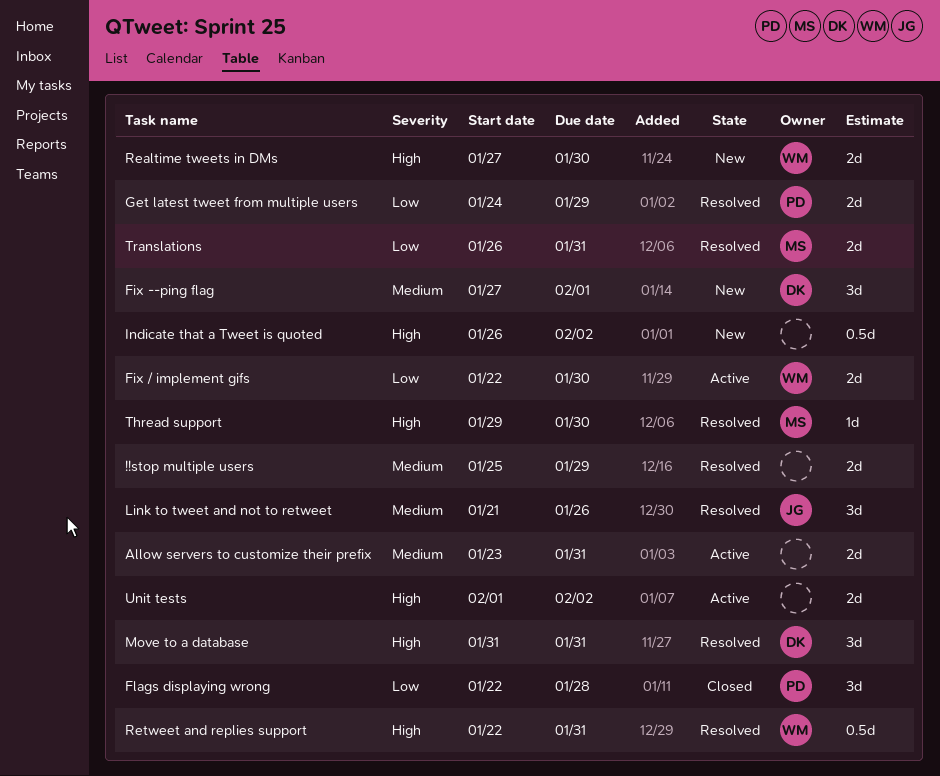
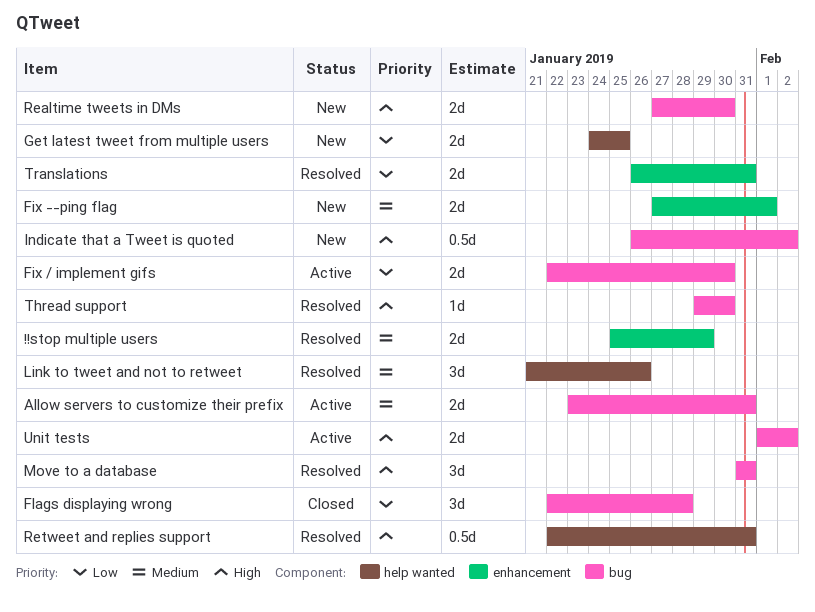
Fix --ping flag, estimate: 3d -> 2d
Get latest tweet from multiple users, status: Resolved -> New
Get latest tweet from multiple users, due: Jan 29 -> Jan 25

